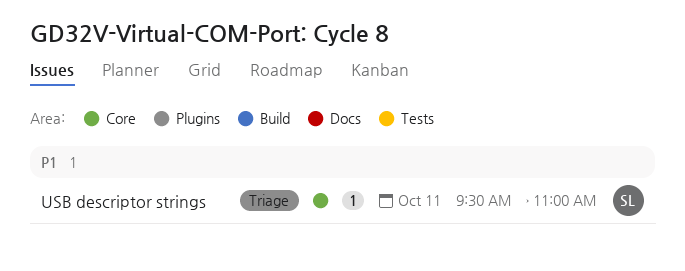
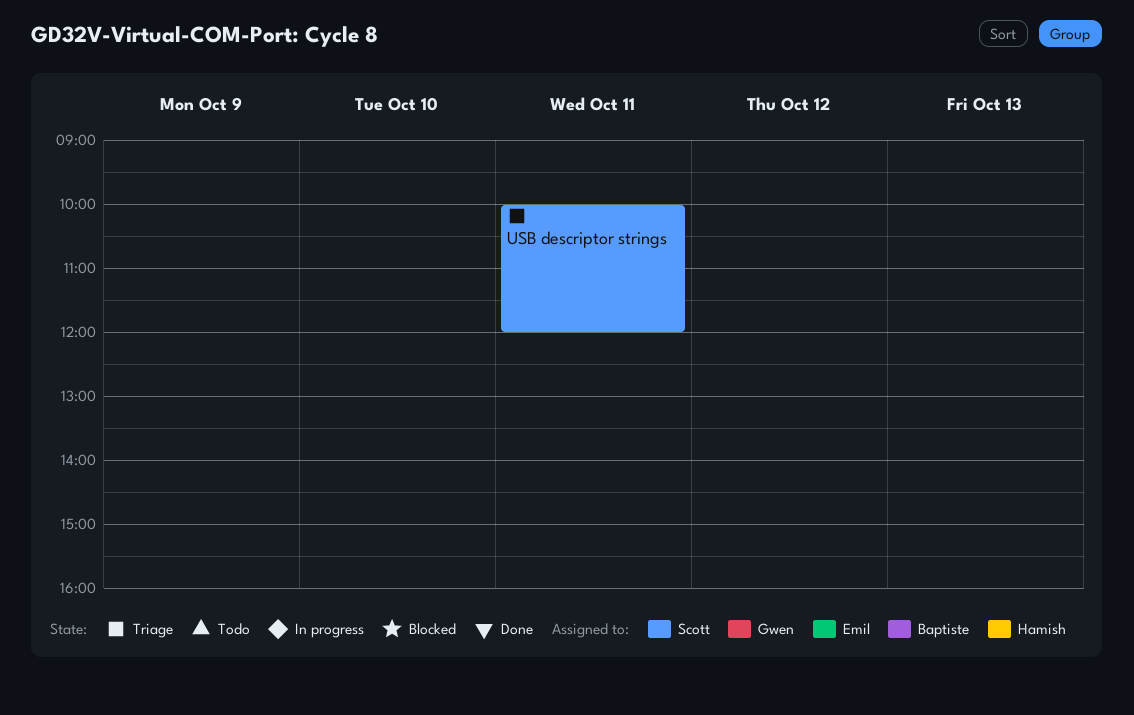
USB descriptor strings, begins: 09:30 -> 10:00
USB descriptor strings, ends: 11:00 -> 12:00

